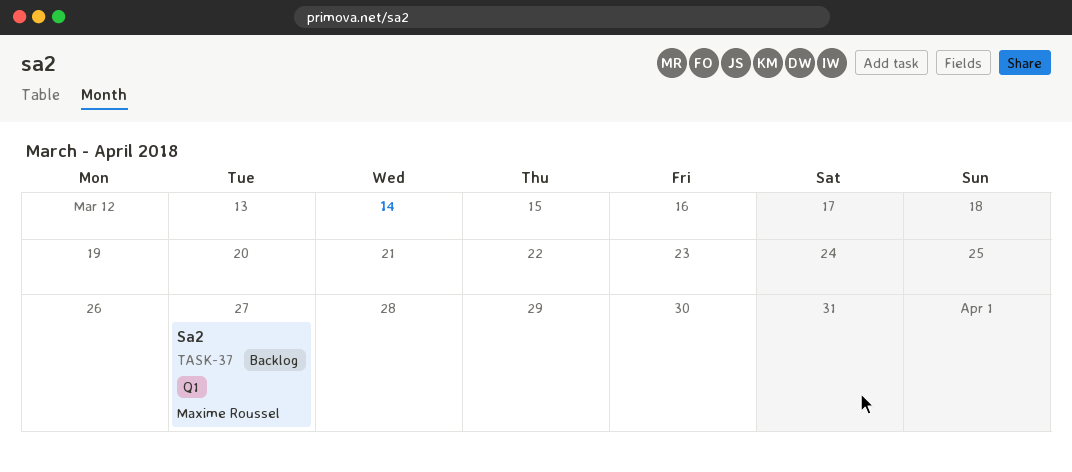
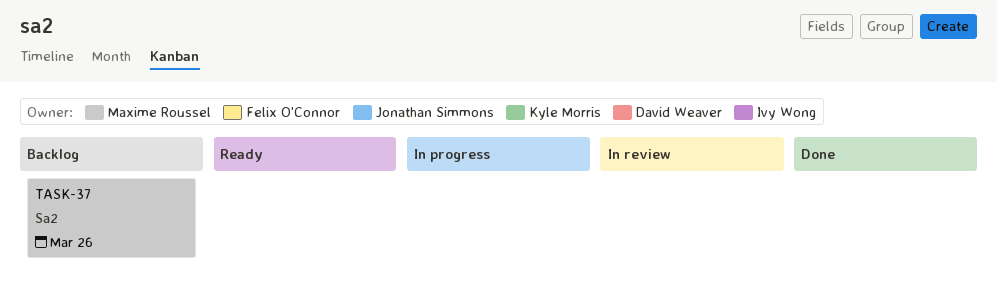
TASK-37, due: Mar 27 -> Mar 26

